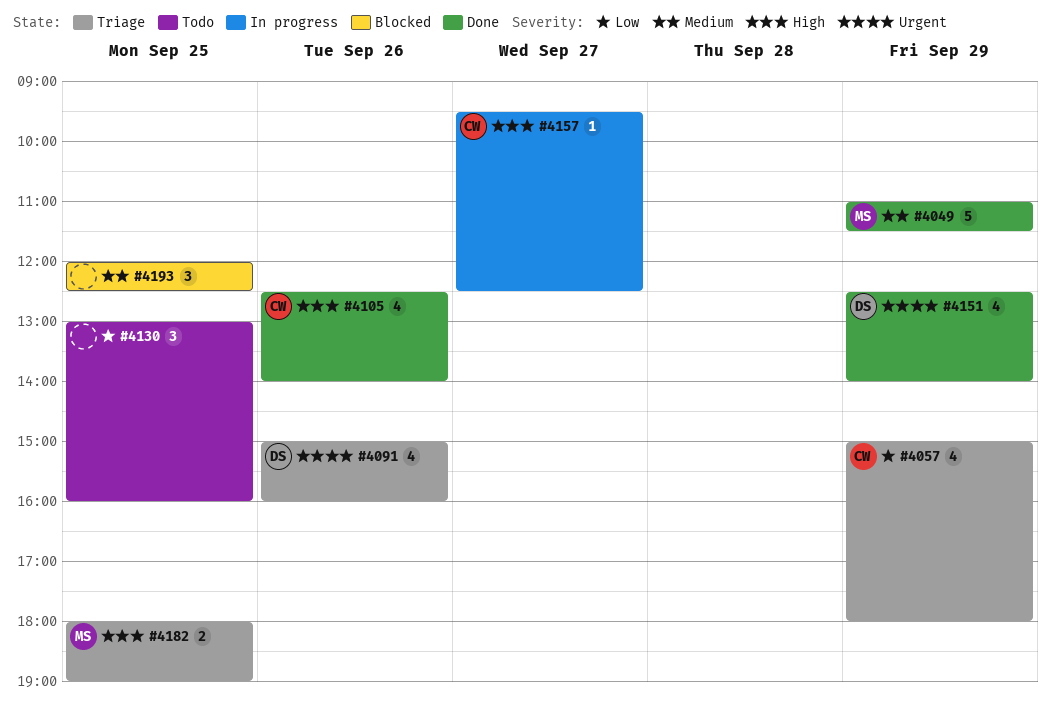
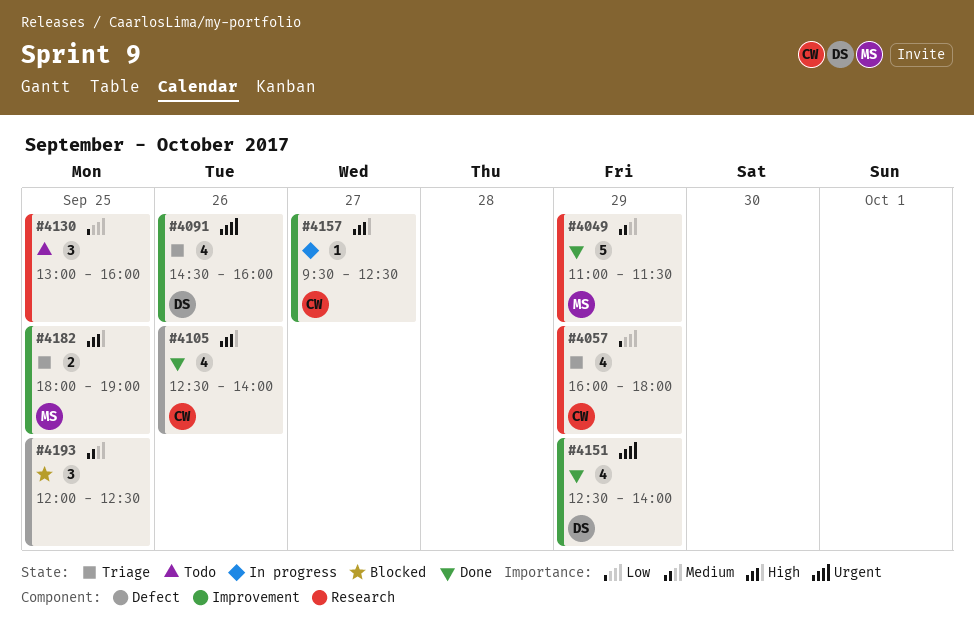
#4057, begins: 15:00 -> 16:00
#4091, begins: 15:00 -> 14:30

